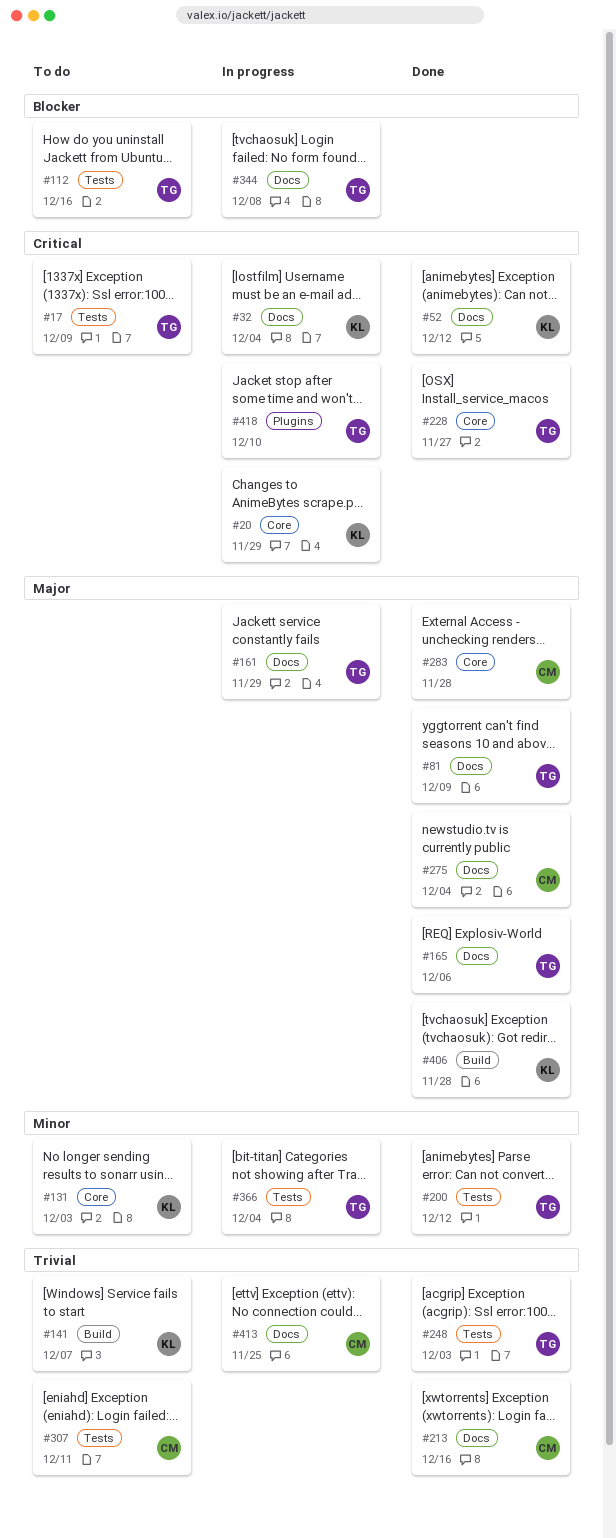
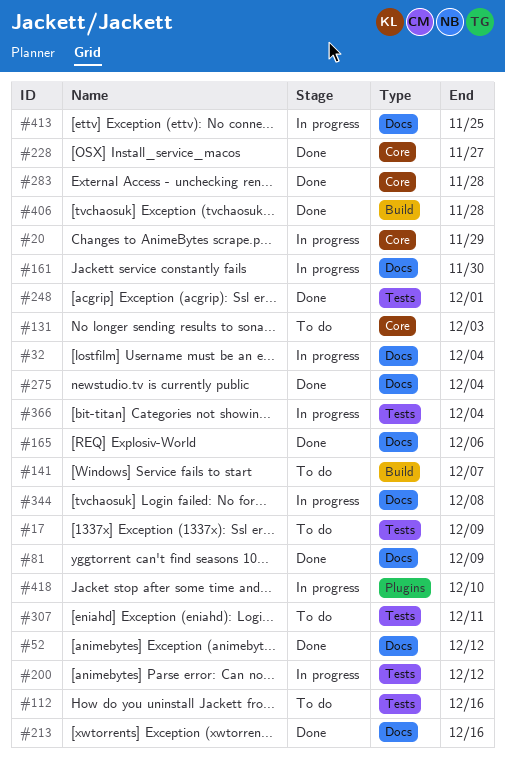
#161, due: Nov 29 -> Nov 30
#200, status: Done -> In progress
#248, due: Dec 3 -> Dec 1

